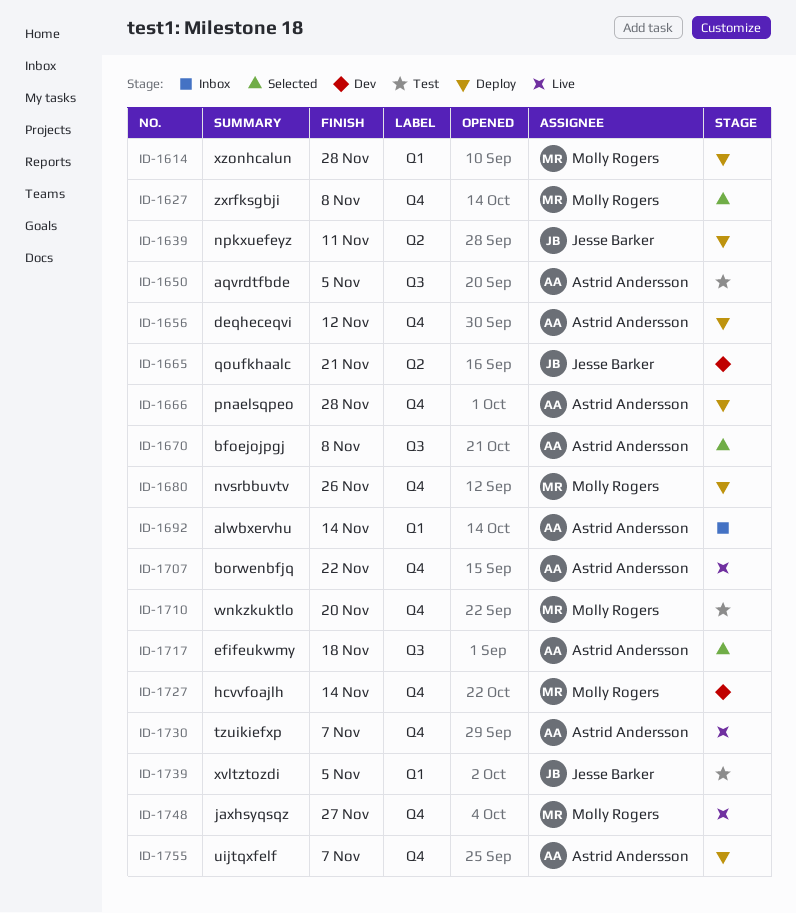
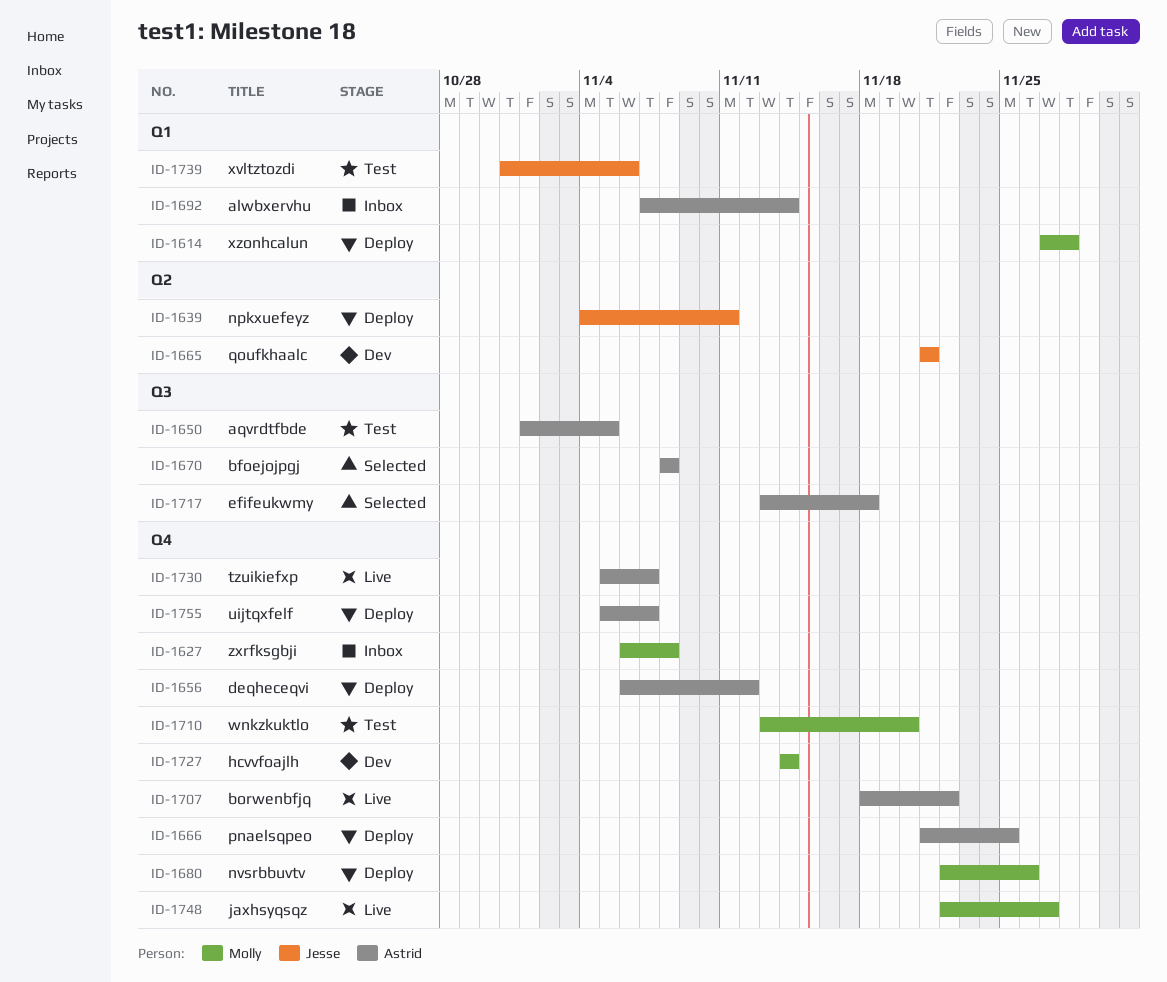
ID-1627, status: Selected -> Inbox
ID-1666, due: Nov 28 -> Nov 25
ID-1739, due: Nov 5 -> Nov 6

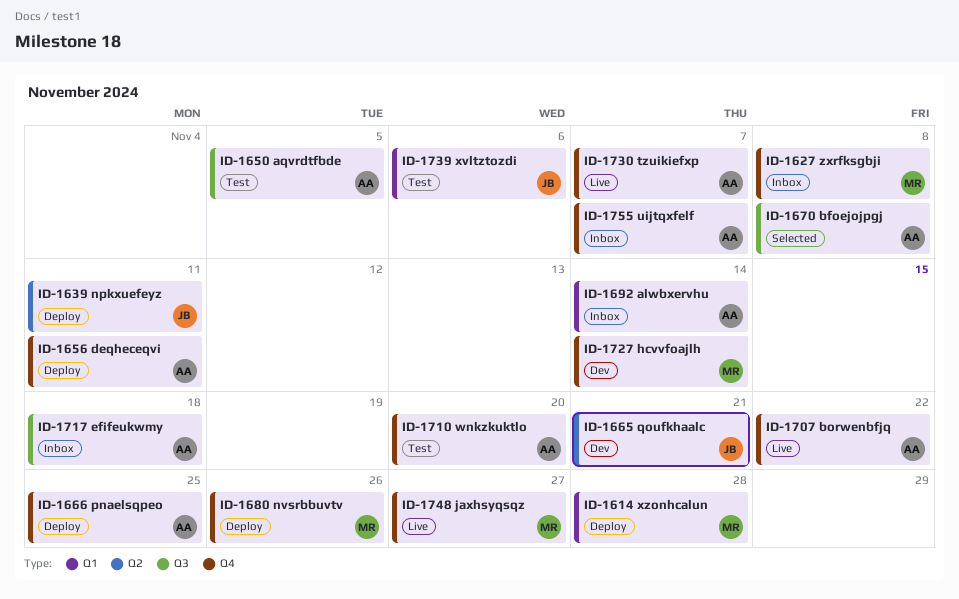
ID-1656, due: Nov 12 -> Nov 11
ID-1710, owner: Molly -> Astrid
ID-1717, status: Selected -> Inbox
ID-1755, status: Deploy -> Inbox

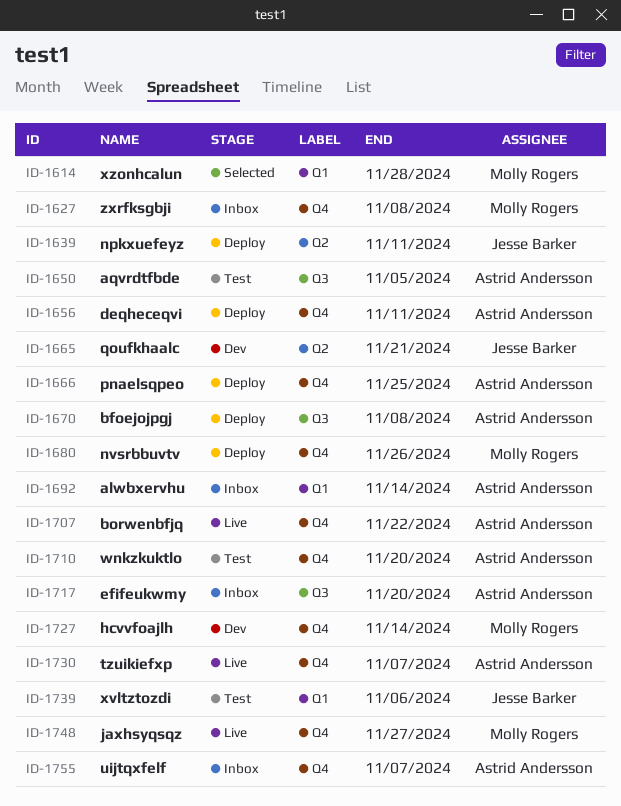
ID-1614, status: Deploy -> Selected
ID-1670, status: Selected -> Deploy
ID-1717, due: Nov 18 -> Nov 20

